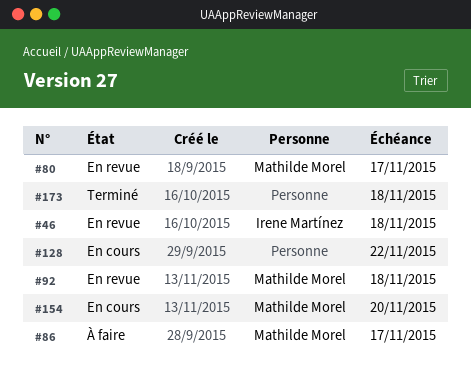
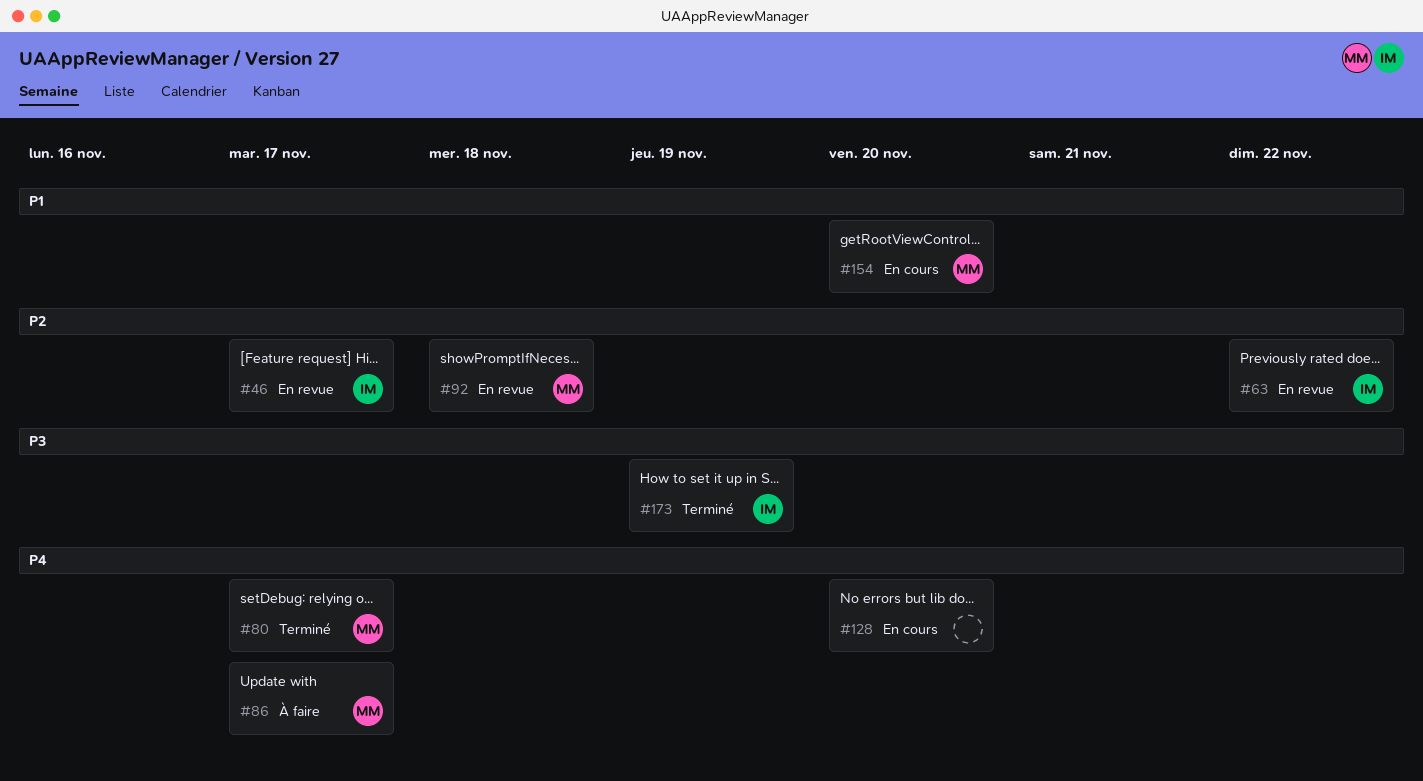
#46, due: Nov 18 -> Nov 17
#63: none -> present
#80, status: En revue -> Terminé
#128, due: Nov 22 -> Nov 20
#173, owner: none -> Irene Martínez
#173, due: Nov 18 -> Nov 19

